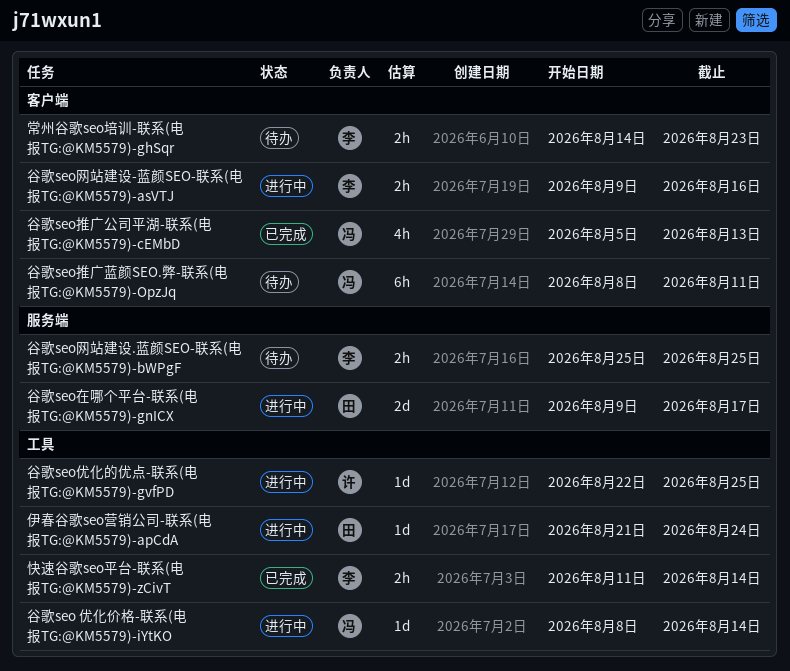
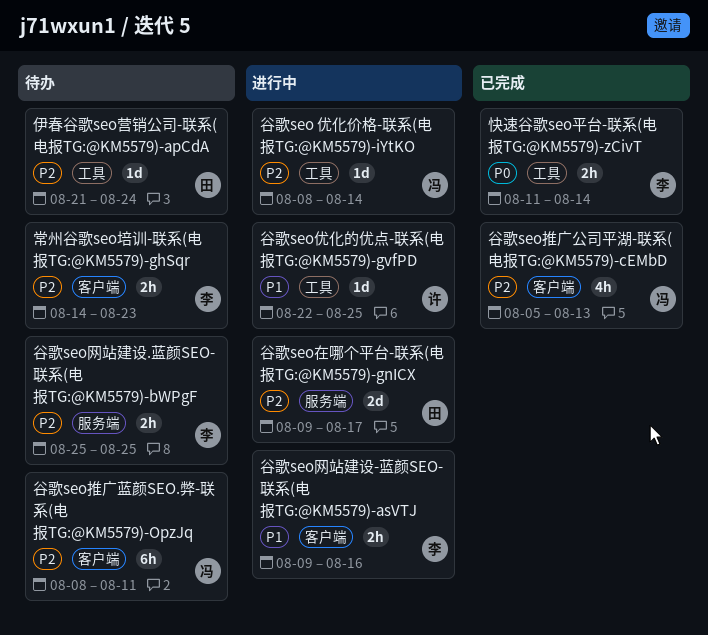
伊春谷歌seo营销公司-联系(电报TG:@KM5579)-apCdA, status: 进行中 -> 待办

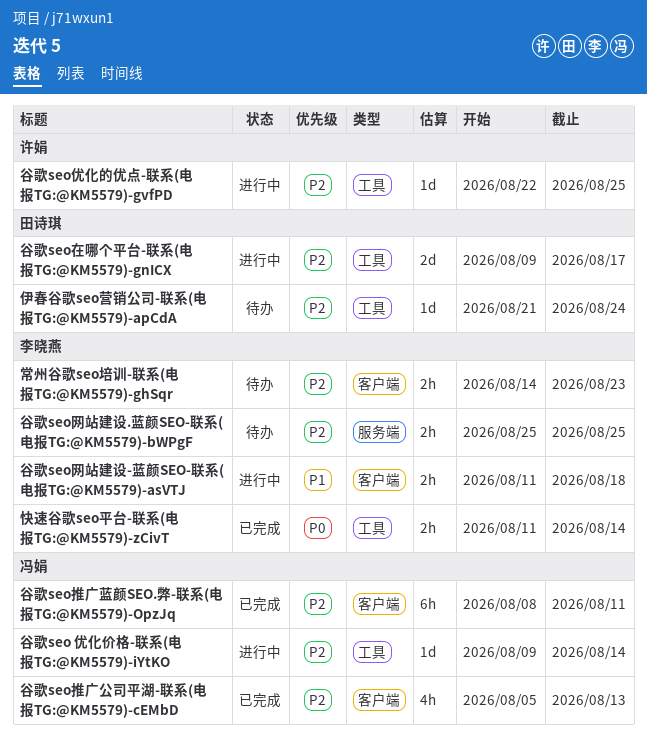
谷歌seo 优化价格-联系(电报TG:@KM5579)-iYtKO, start: Aug 8 -> Aug 9
谷歌seo优化的优点-联系(电报TG:@KM5579)-gvfPD, priority: P1 -> P2
谷歌seo在哪个平台-联系(电报TG:@KM5579)-gnICX, label: 服务端 -> 工具
谷歌seo推广蓝颜SEO.弊-联系(电报TG:@KM5579)-OpzJq, status: 待办 -> 已完成
谷歌seo网站建设-蓝颜SEO-联系(电报TG:@KM5579)-asVTJ, start: Aug 9 -> Aug 11
谷歌seo网站建设-蓝颜SEO-联系(电报TG:@KM5579)-asVTJ, due: Aug 16 -> Aug 18

